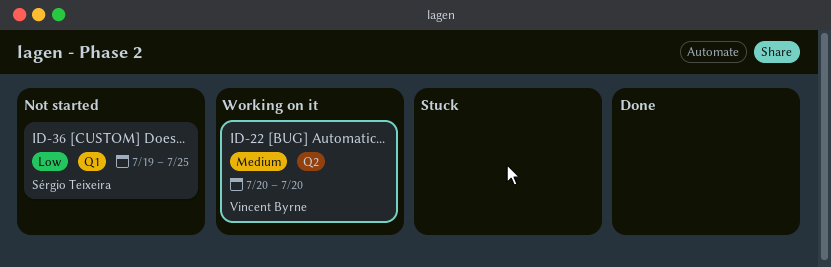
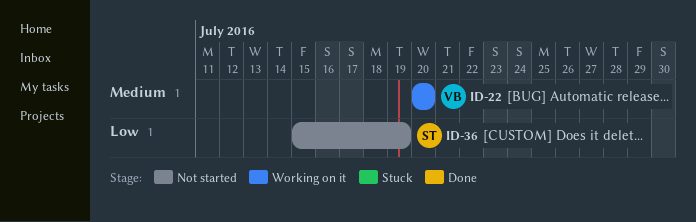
ID-36, start: Jul 19 -> Jul 15
ID-36, due: Jul 25 -> Jul 19

